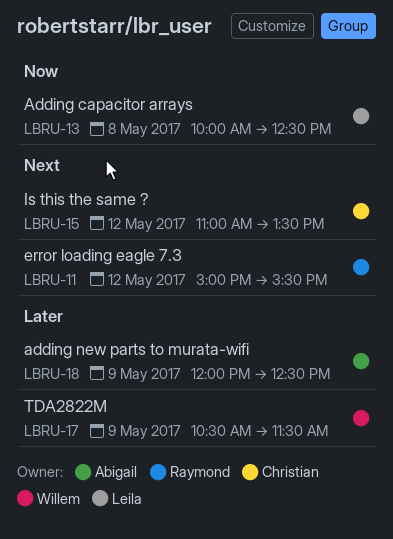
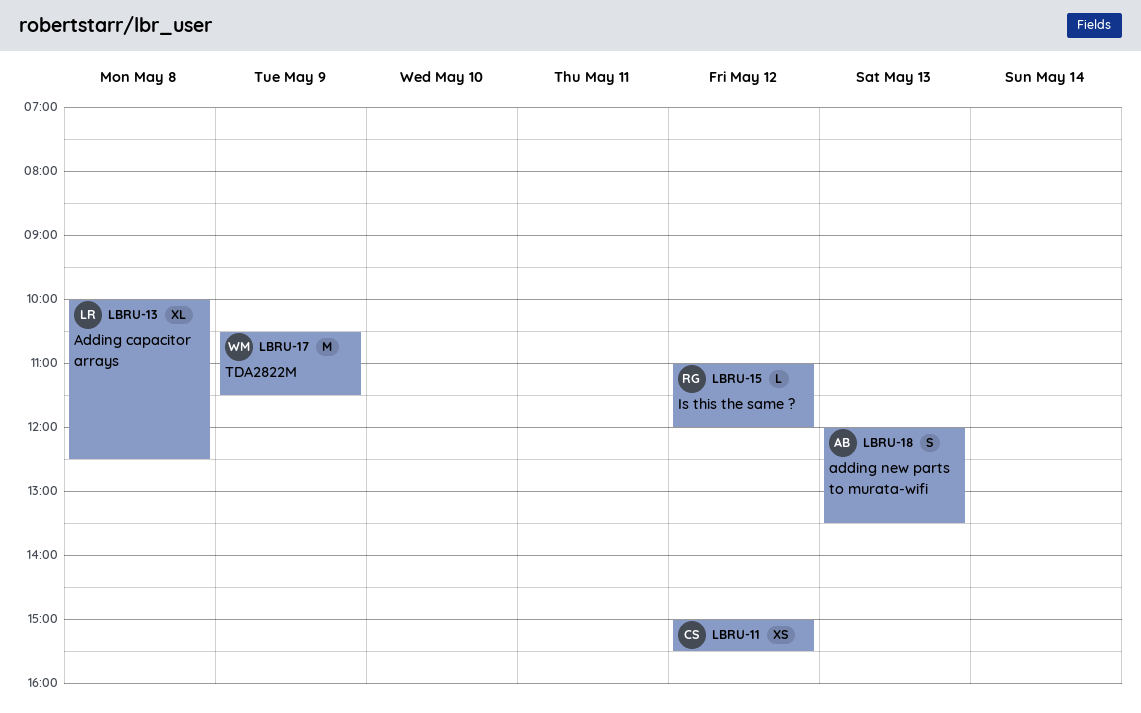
LBRU-11, owner: Raymond -> Christian
LBRU-15, owner: Christian -> Raymond
LBRU-15, ends: 13:30 -> 12:00
LBRU-18, day: May 9 -> May 13
LBRU-18, ends: 12:30 -> 13:30

